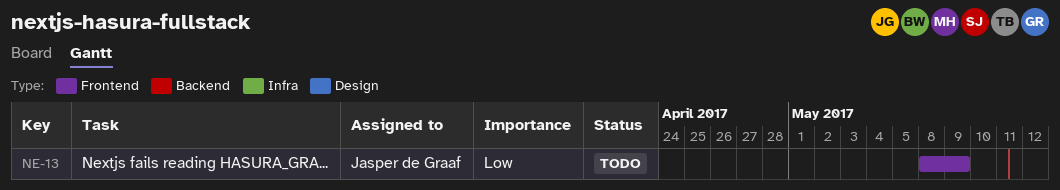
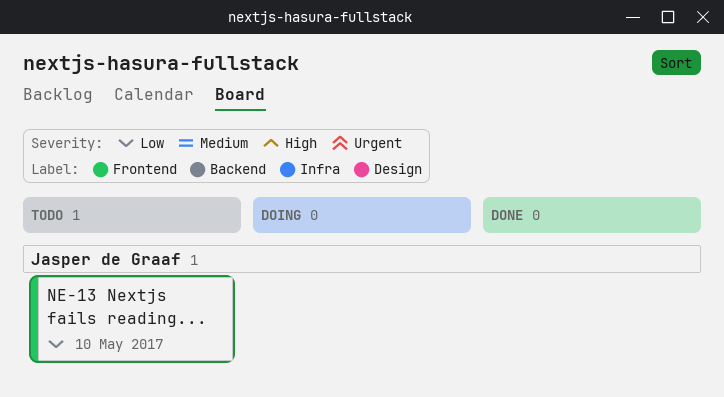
NE-13, due: May 9 -> May 10

